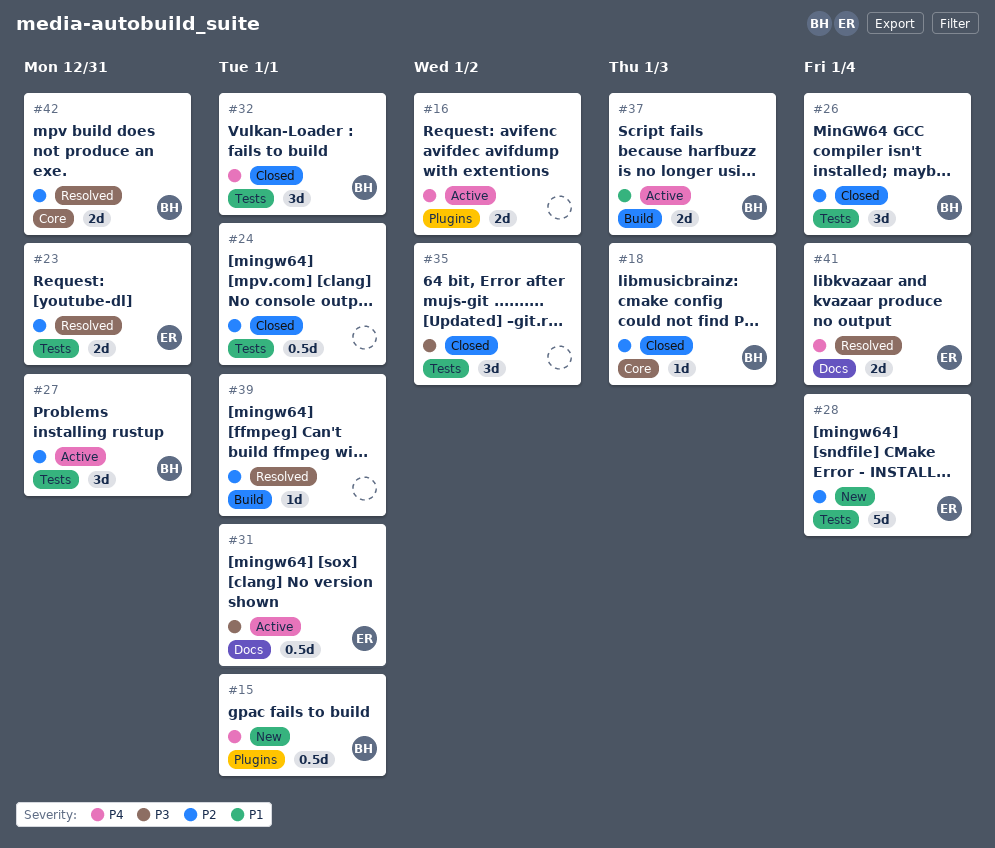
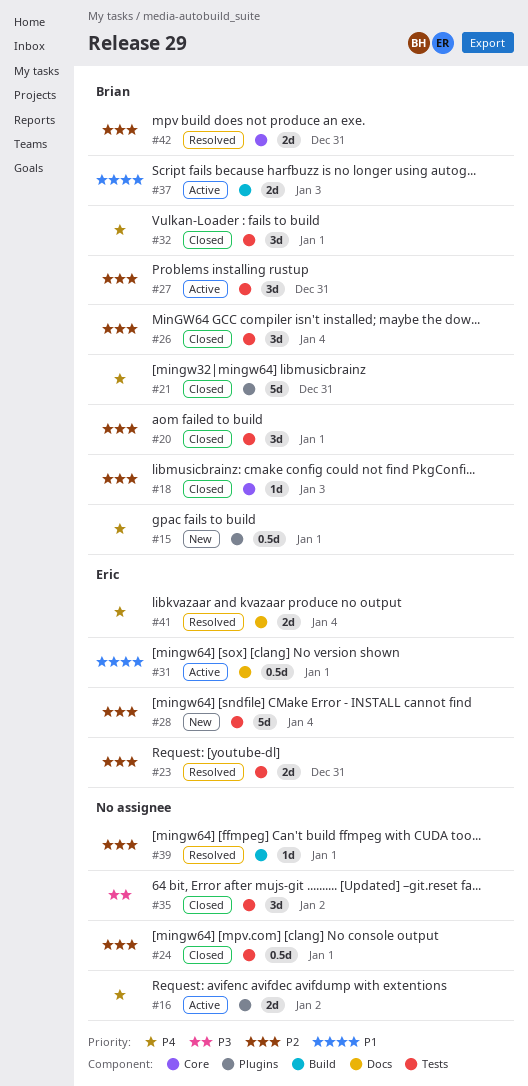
#20: none -> present
#21: none -> present
#31, priority: P3 -> P1

